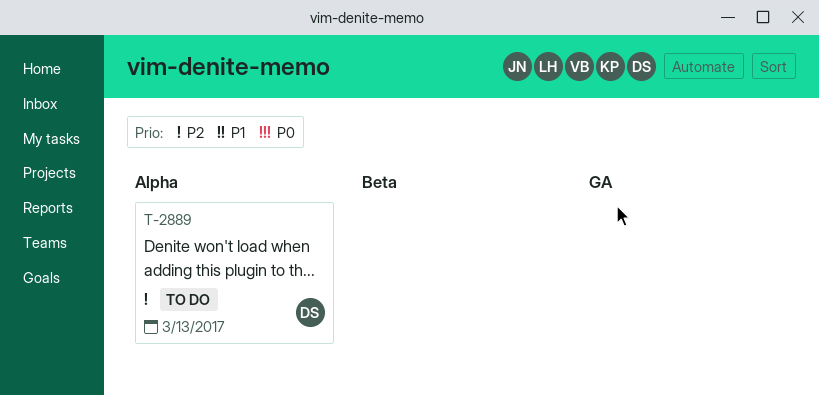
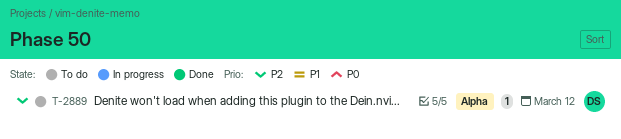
T-2889, due: Mar 13 -> Mar 12

